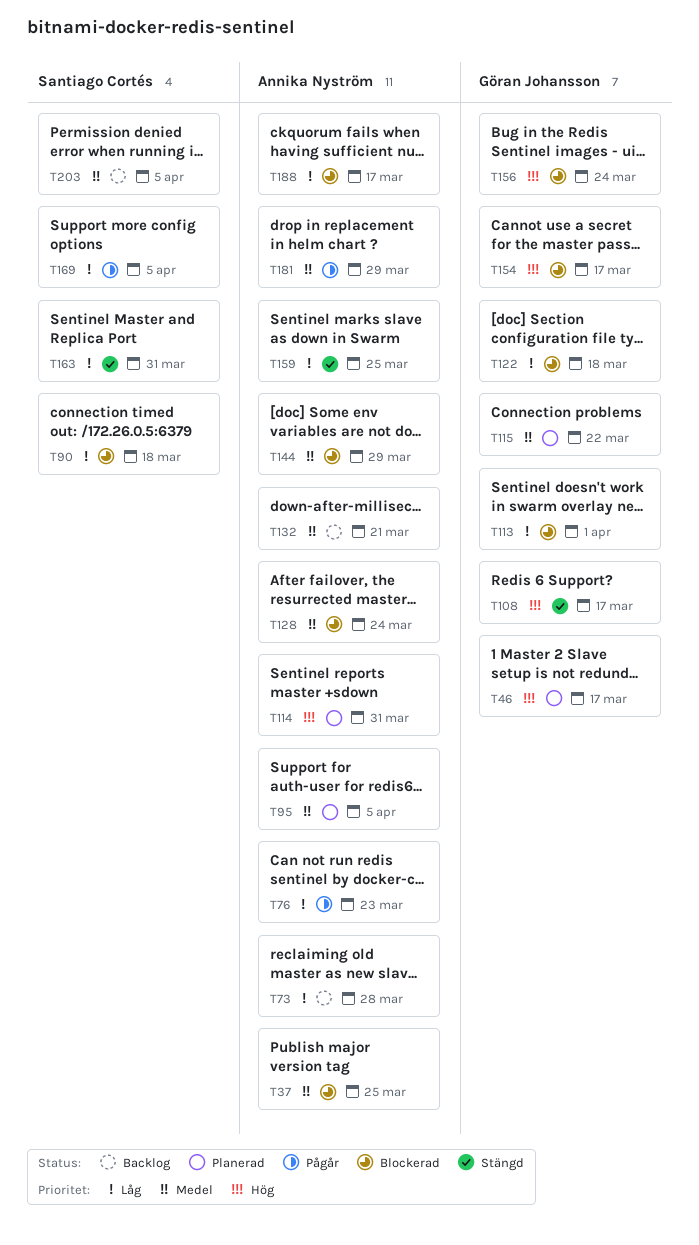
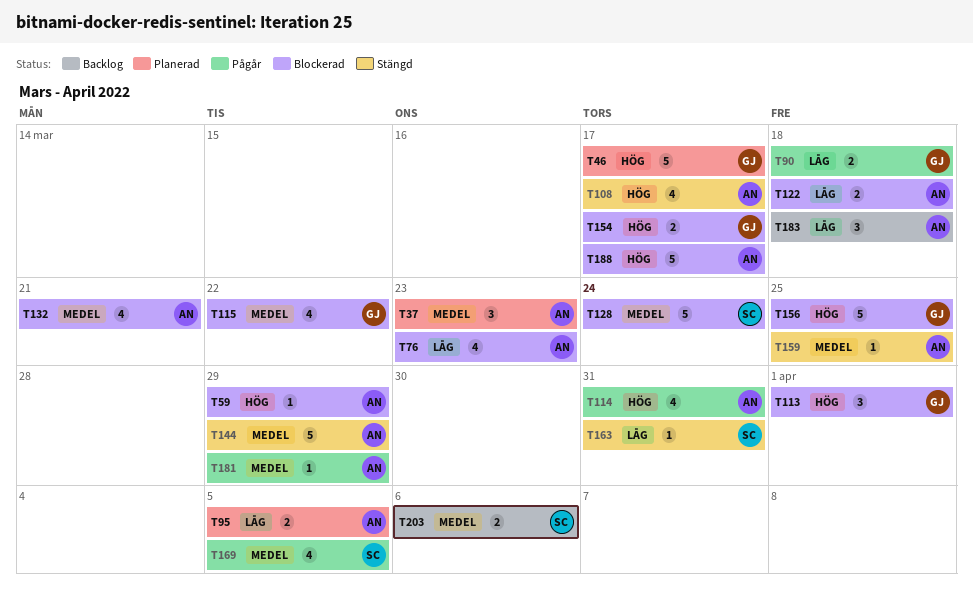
T37, status: Blockerad -> Planerad
T37, due: Mar 25 -> Mar 23
T59: none -> present
T73: present -> none
T76, status: Pågår -> Blockerad
T90, status: Blockerad -> Pågår
T90, owner: Santiago Cortés -> Göran Johansson
T95, priority: Medel -> Låg
T108, owner: Göran Johansson -> Annika Nyström
T113, priority: Låg -> Hög
T114, status: Planerad -> Pågår
T115, status: Planerad -> Blockerad
T122, owner: Göran Johansson -> Annika Nyström
T128, owner: Annika Nyström -> Santiago Cortés
T132, status: Backlog -> Blockerad
T144, status: Blockerad -> Stängd
T156, due: Mar 24 -> Mar 25
T159, priority: Låg -> Medel
T169, priority: Låg -> Medel
T183: none -> present
T188, priority: Låg -> Hög
T203, due: Apr 5 -> Apr 6

